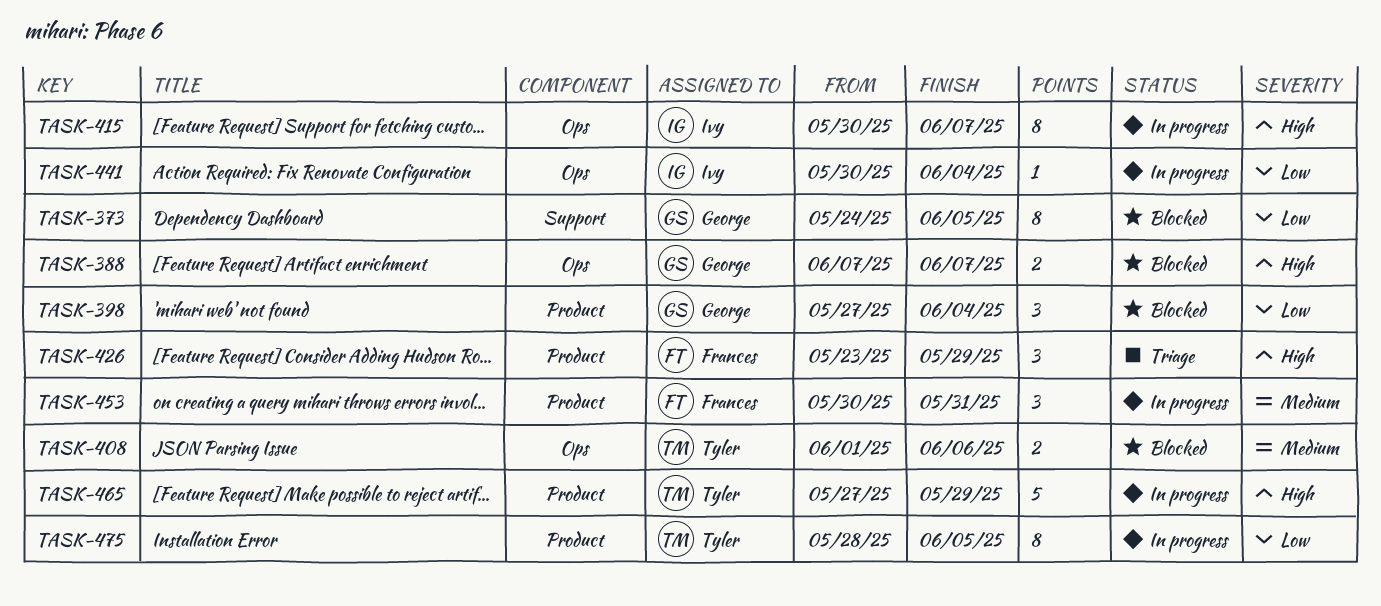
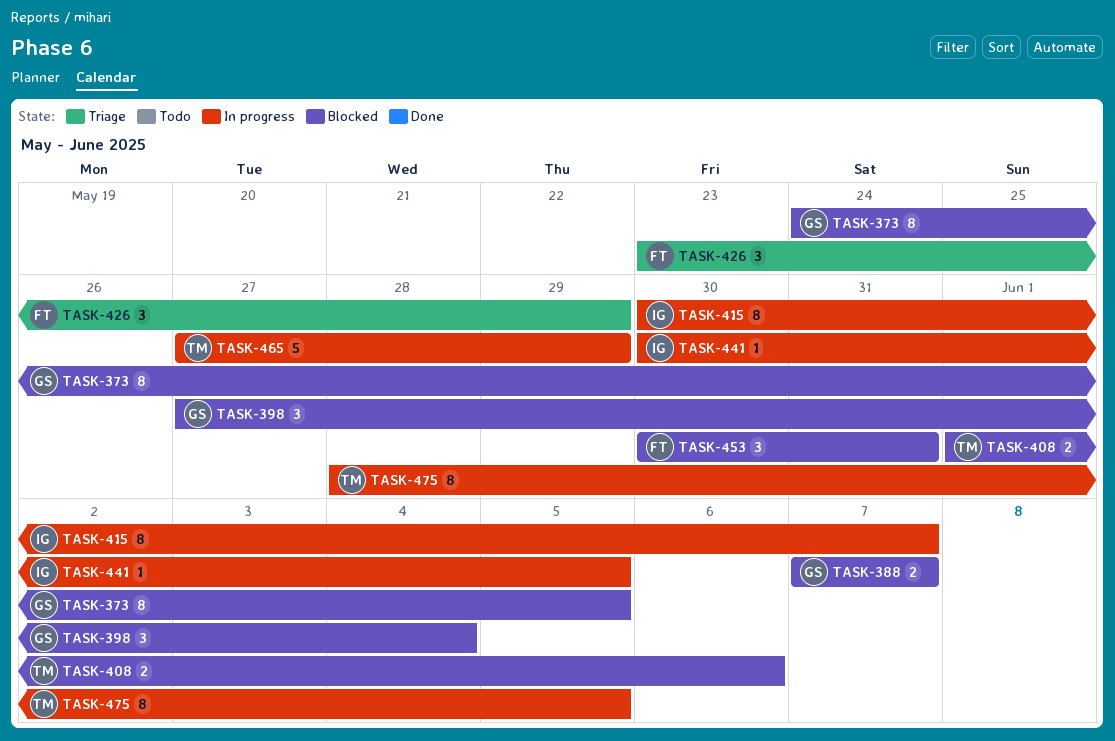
TASK-441, due: Jun 4 -> Jun 5
TASK-453, status: In progress -> Blocked

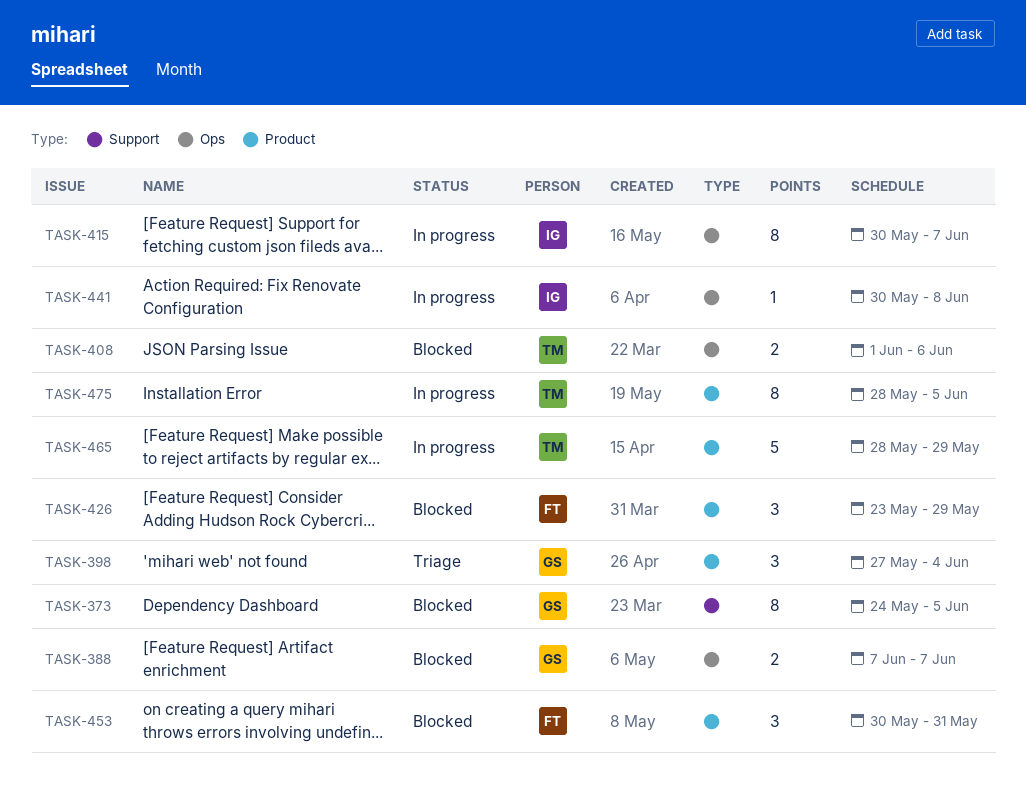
TASK-398, status: Blocked -> Triage
TASK-426, status: Triage -> Blocked
TASK-441, due: Jun 5 -> Jun 8
TASK-465, start: May 27 -> May 28

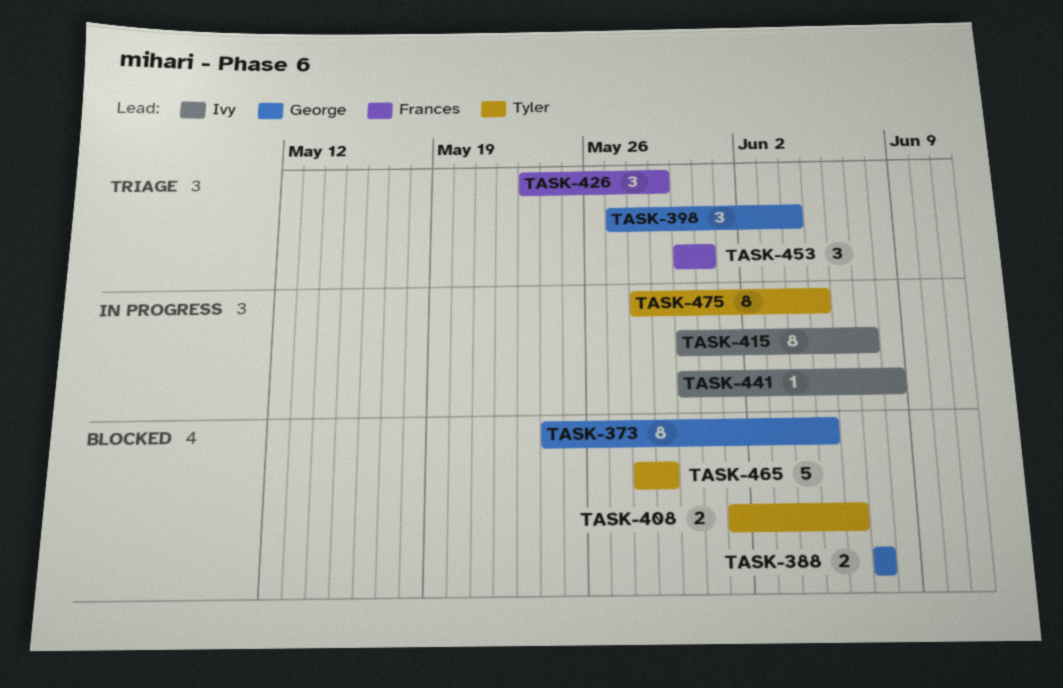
TASK-426, status: Blocked -> Triage
TASK-453, status: Blocked -> Triage
TASK-465, status: In progress -> Blocked

